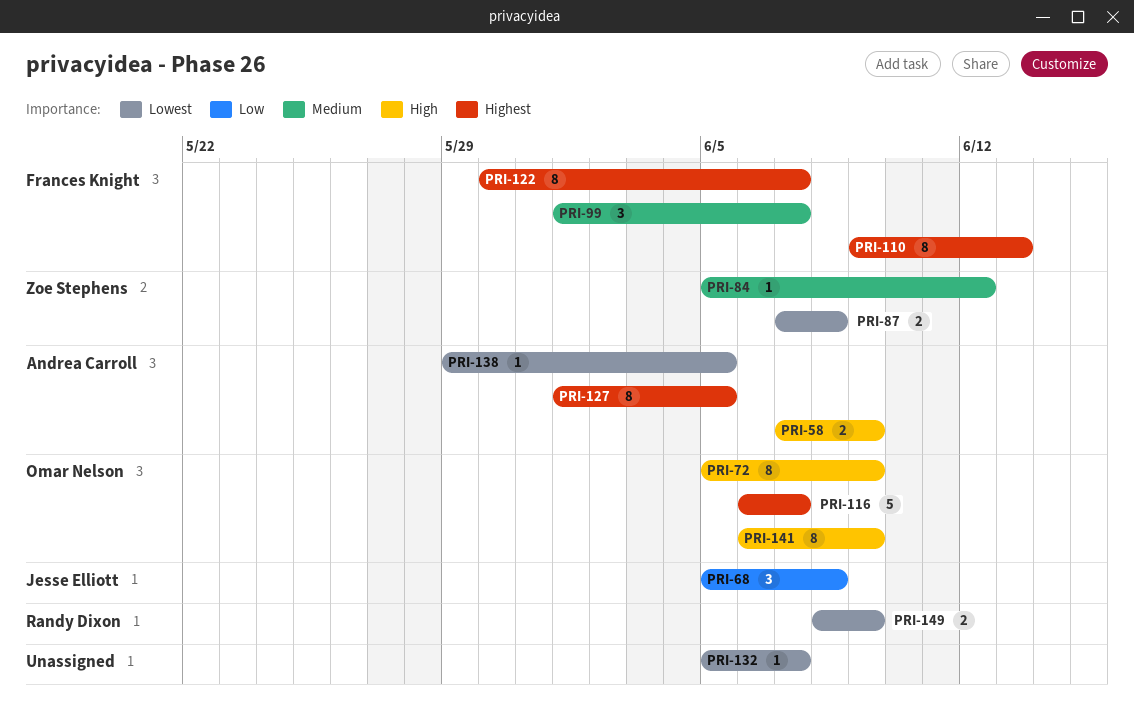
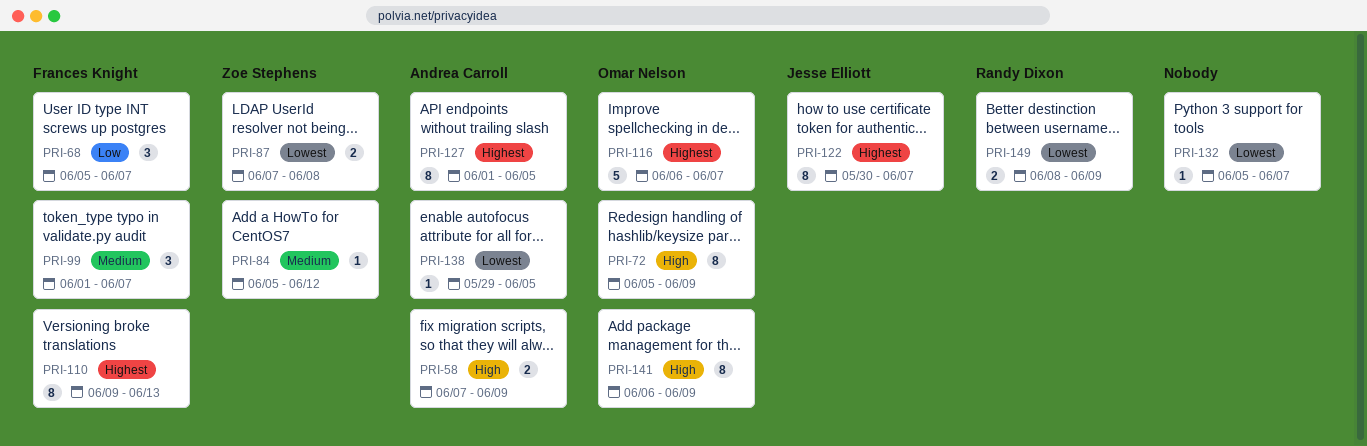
PRI-68, owner: Jesse Elliott -> Frances Knight
PRI-68, due: Jun 8 -> Jun 7
PRI-122, owner: Frances Knight -> Jesse Elliott

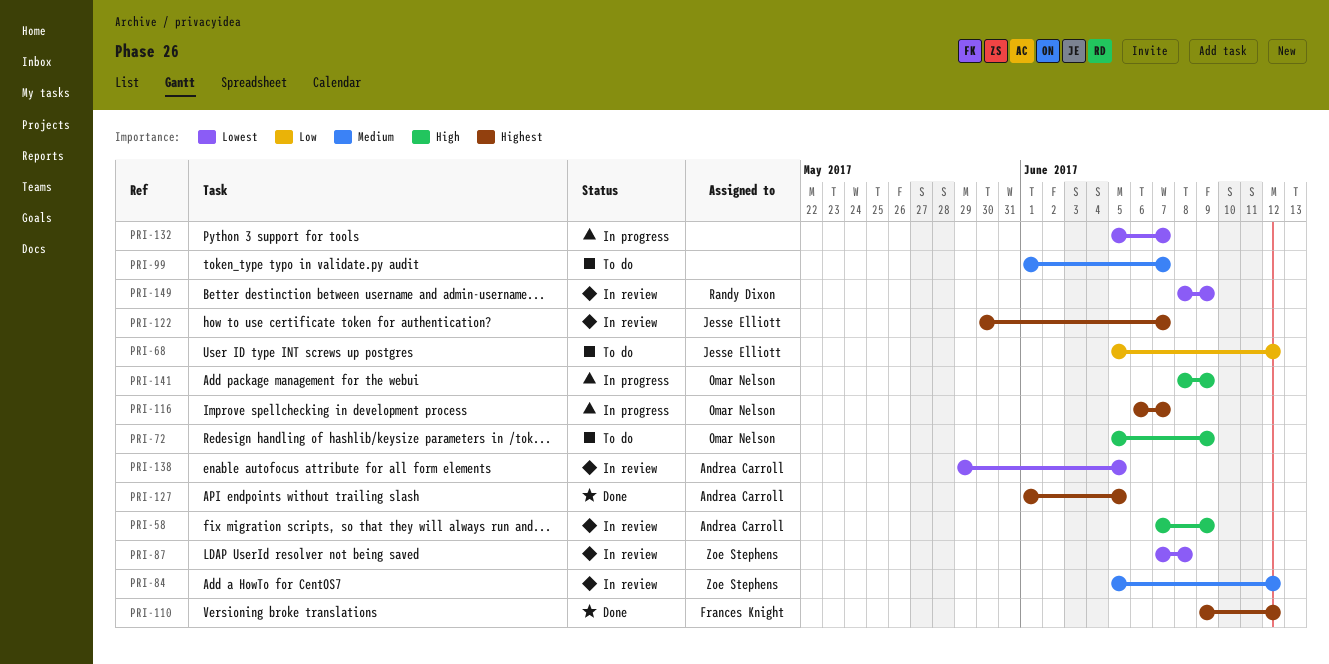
PRI-68, owner: Frances Knight -> Jesse Elliott
PRI-68, due: Jun 7 -> Jun 12
PRI-99, owner: Frances Knight -> none
PRI-110, due: Jun 13 -> Jun 12
PRI-141, start: Jun 6 -> Jun 8

